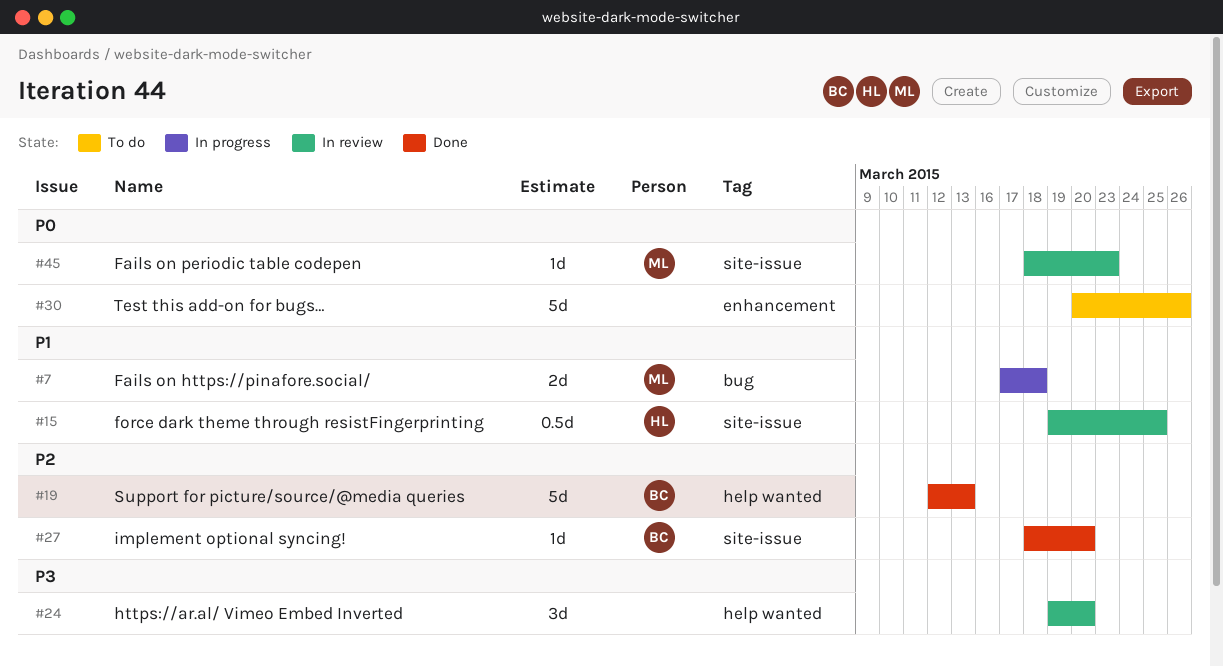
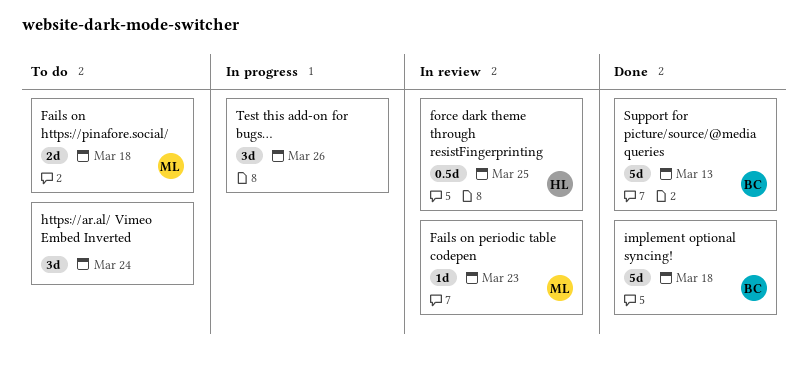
Fails on https://pinafore.social/, status: In progress -> To do
https://ar.al/ Vimeo Embed Inverted, status: In review -> To do
https://ar.al/ Vimeo Embed Inverted, due: Mar 20 -> Mar 24
implement optional syncing!, estimate: 1d -> 5d
implement optional syncing!, due: Mar 20 -> Mar 18
Test this add-on for bugs…, status: To do -> In progress
Test this add-on for bugs…, estimate: 5d -> 3d

